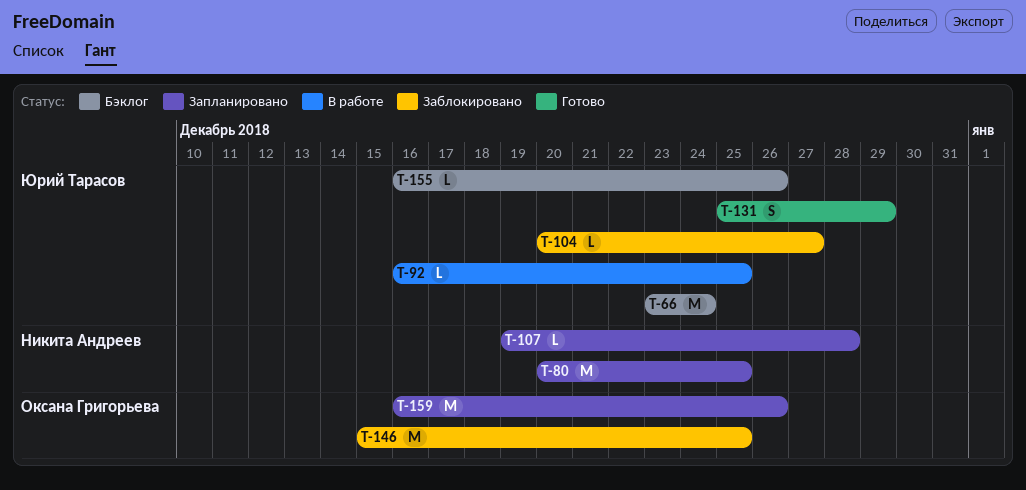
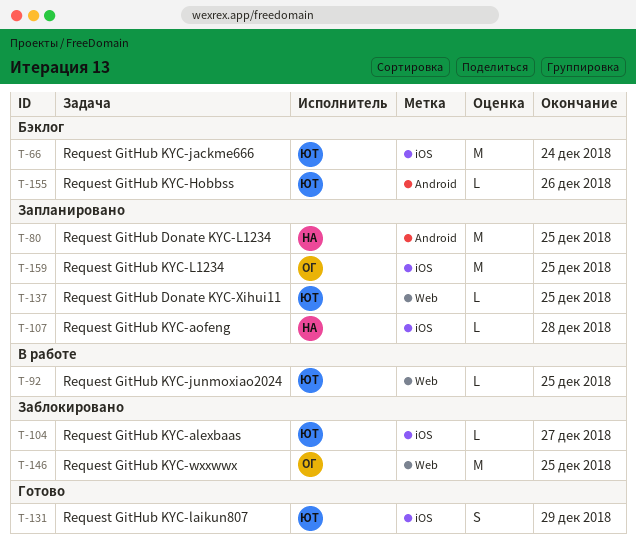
T-137: none -> present
T-159, due: Dec 26 -> Dec 25

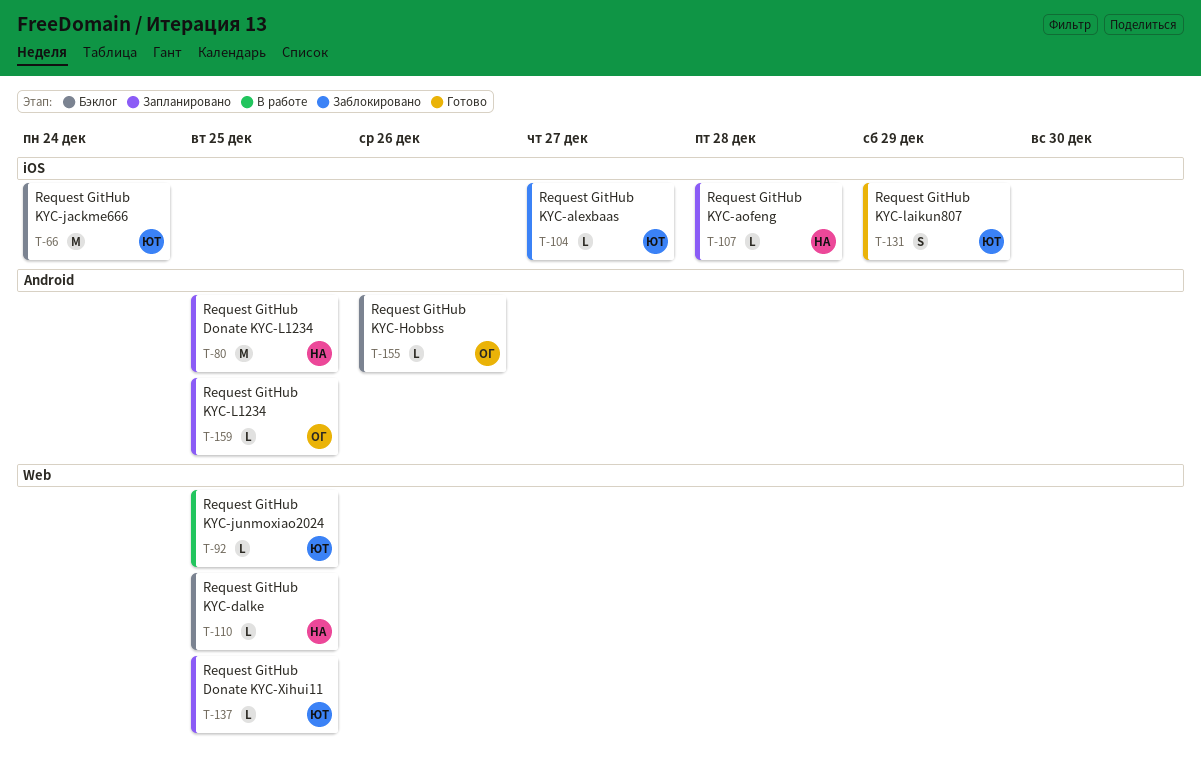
T-110: none -> present
T-146: present -> none
T-155, owner: ЮТ -> ОГ
T-159, label: iOS -> Android
T-159, estimate: M -> L

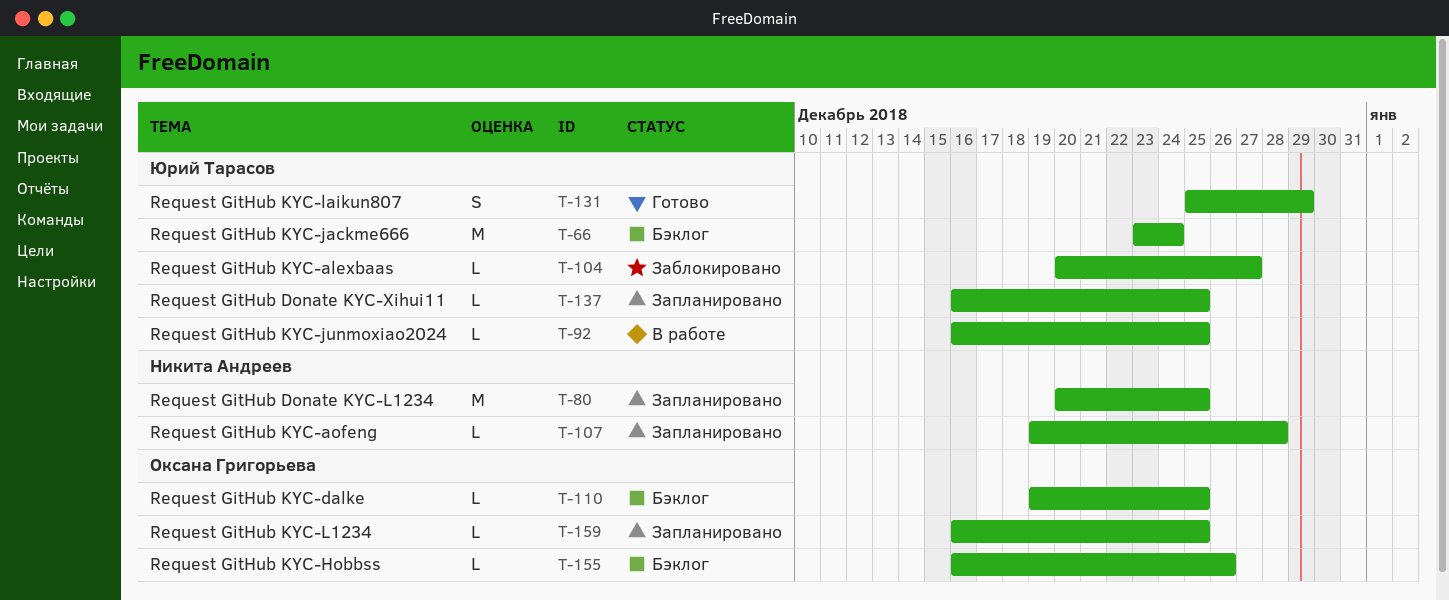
T-110, owner: Никита Андреев -> Оксана Григорьева

